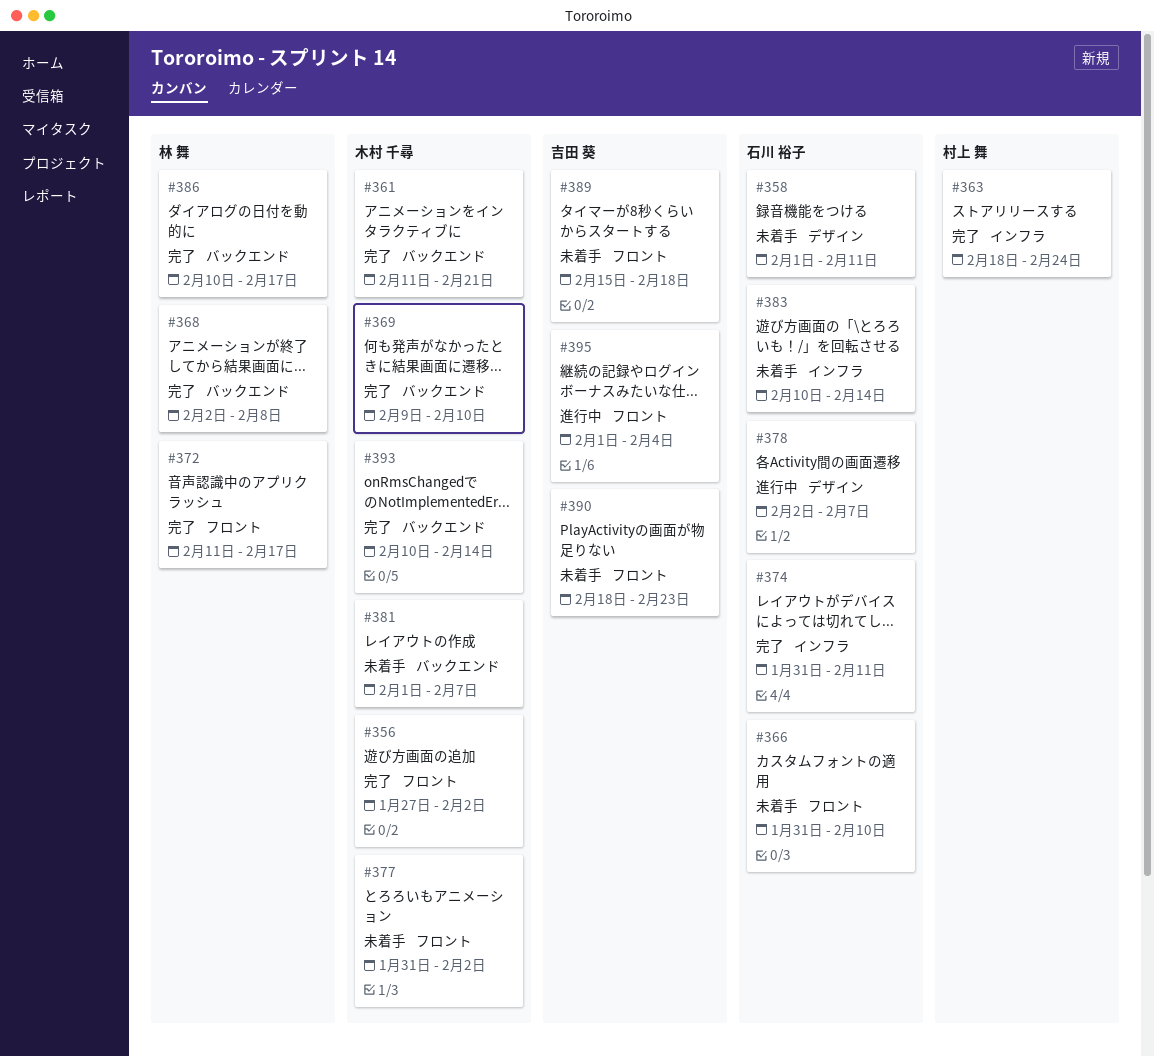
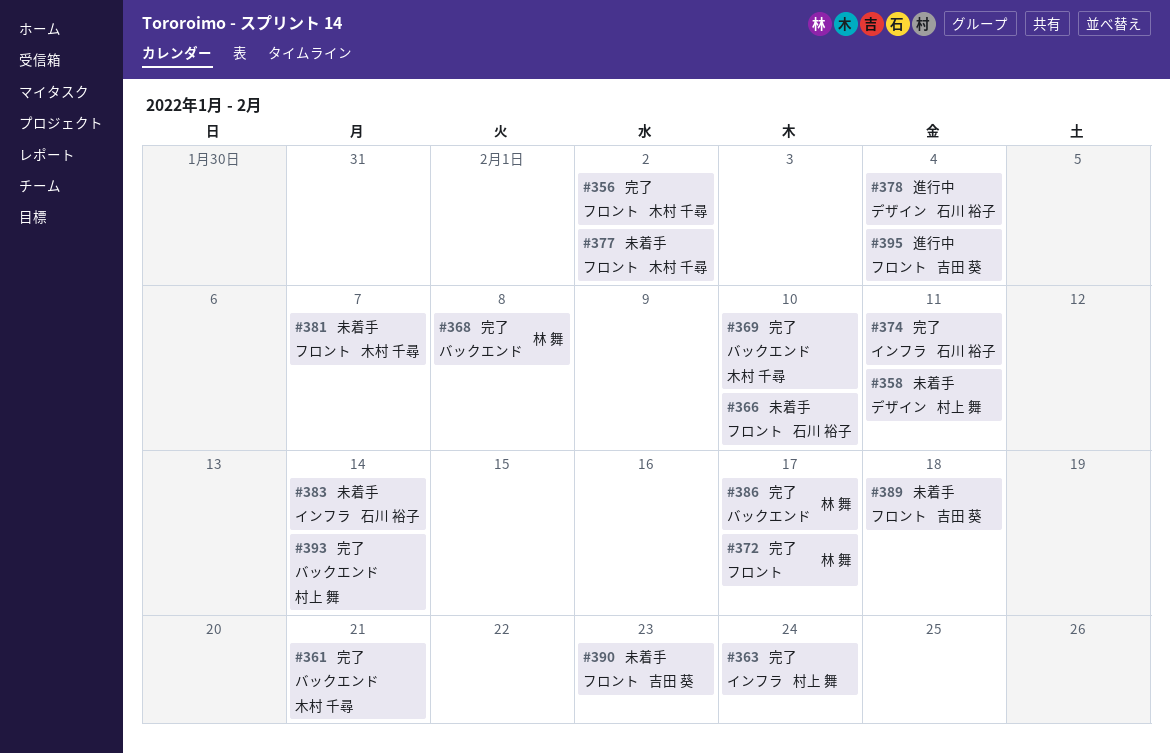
#358, owner: 石川 裕子 -> 村上 舞
#378, due: Feb 7 -> Feb 4
#381, label: バックエンド -> フロント
#393, owner: 木村 千尋 -> 村上 舞

